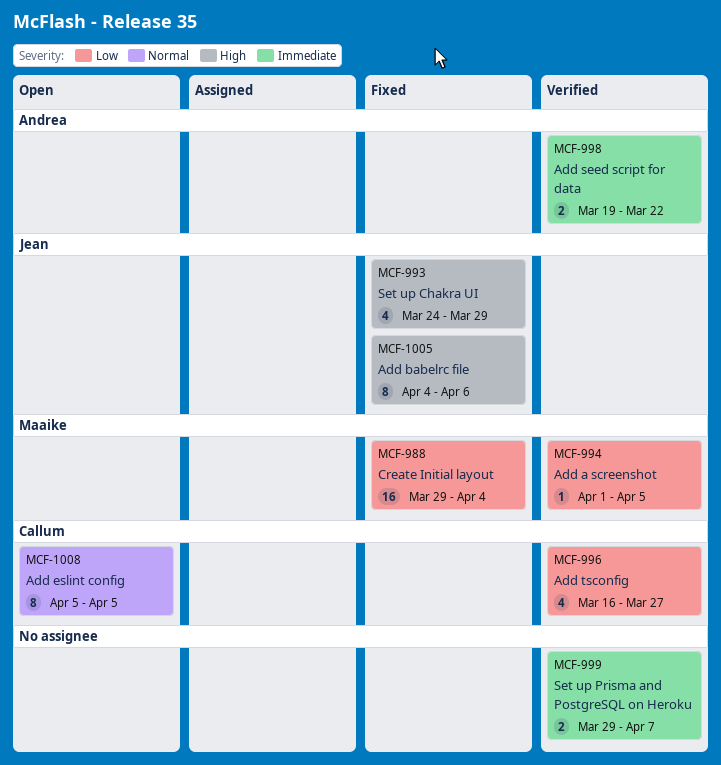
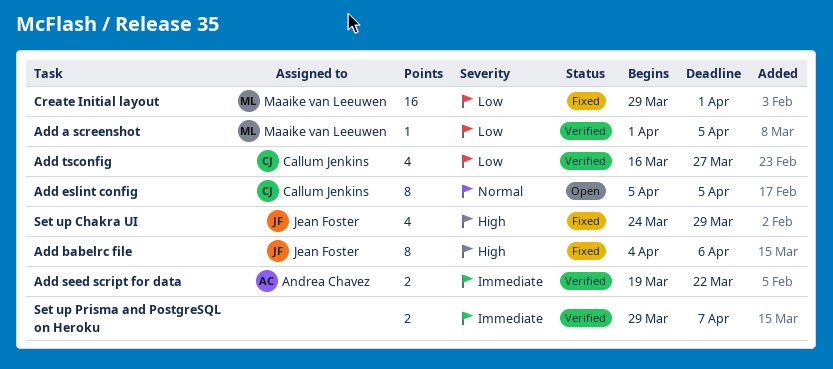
Create Initial layout, due: Apr 4 -> Apr 1

